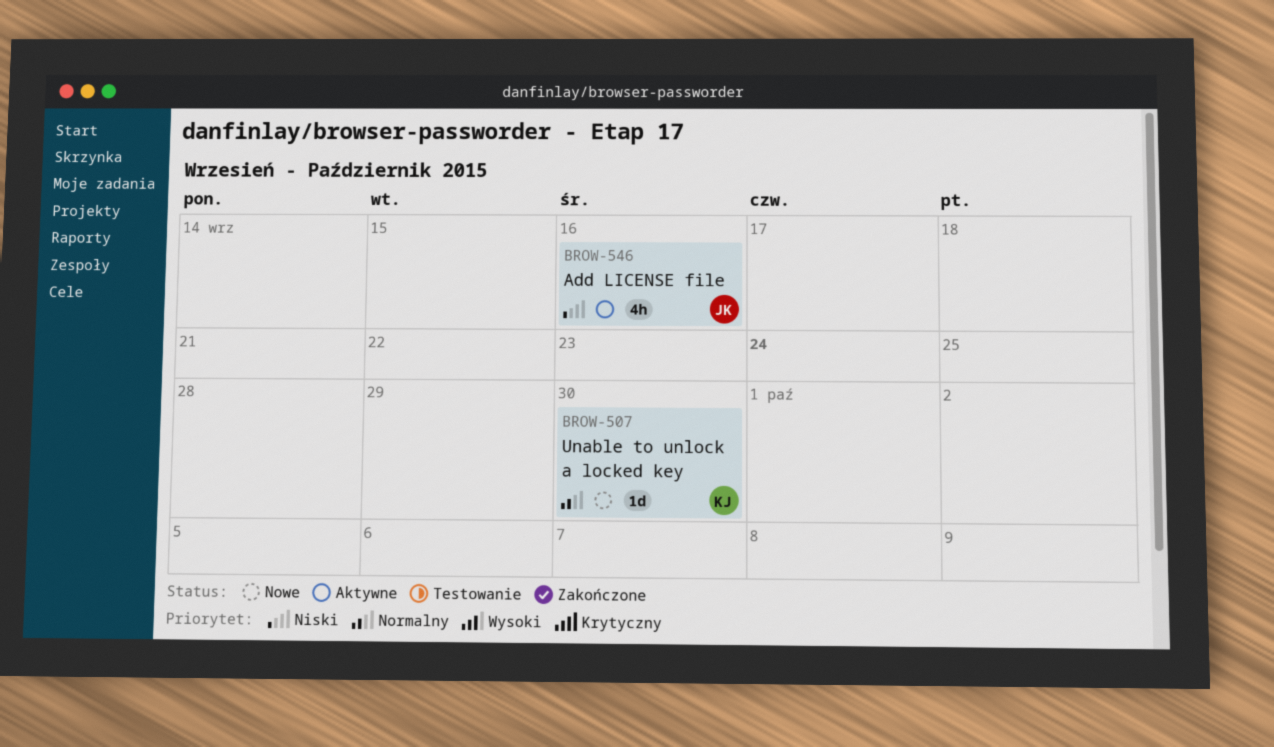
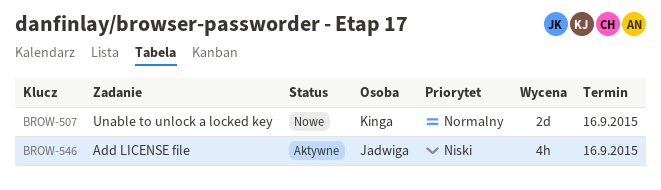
BROW-507, estimate: 1d -> 2d
BROW-507, due: Sep 30 -> Sep 16

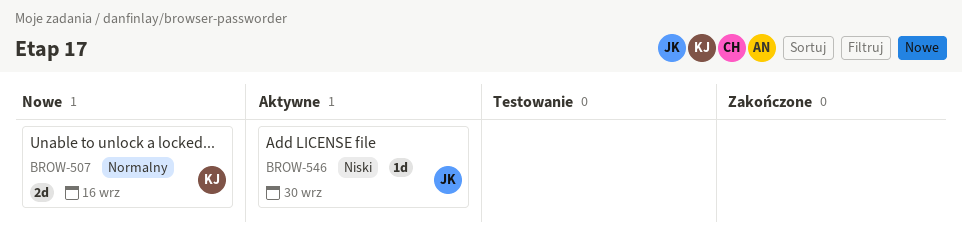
BROW-546, estimate: 4h -> 1d
BROW-546, due: Sep 16 -> Sep 30

